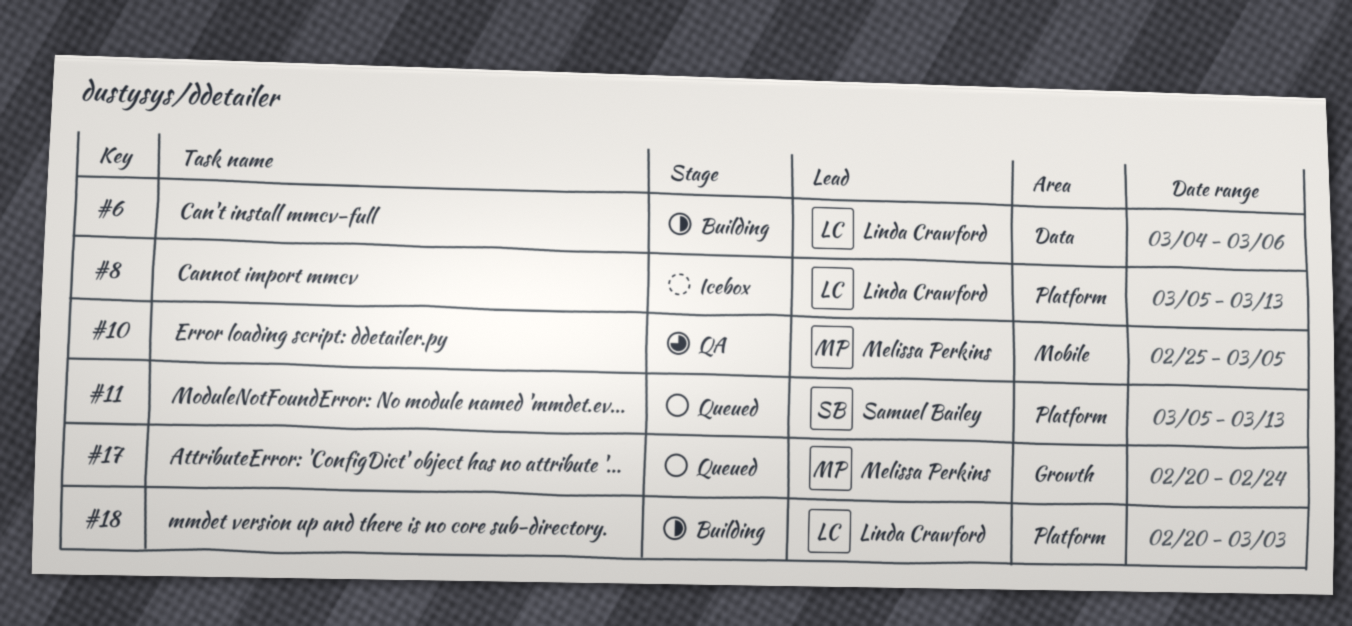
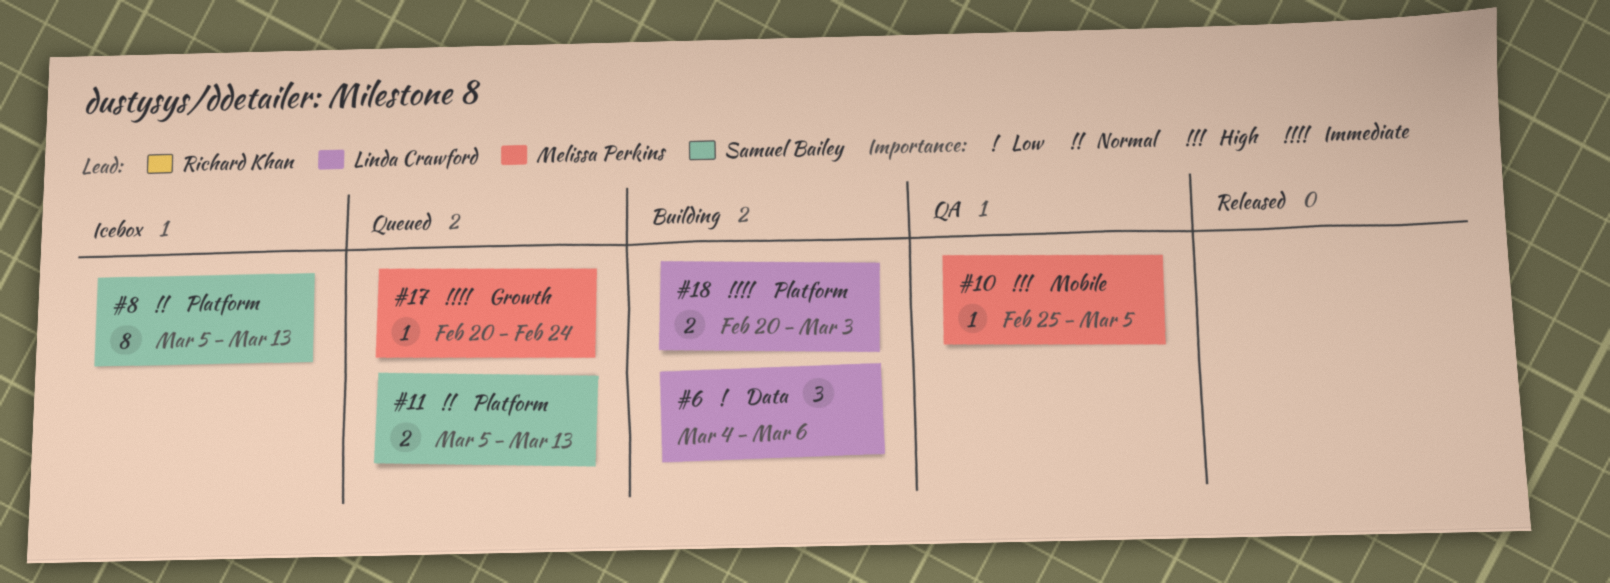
#8, owner: Linda Crawford -> Samuel Bailey

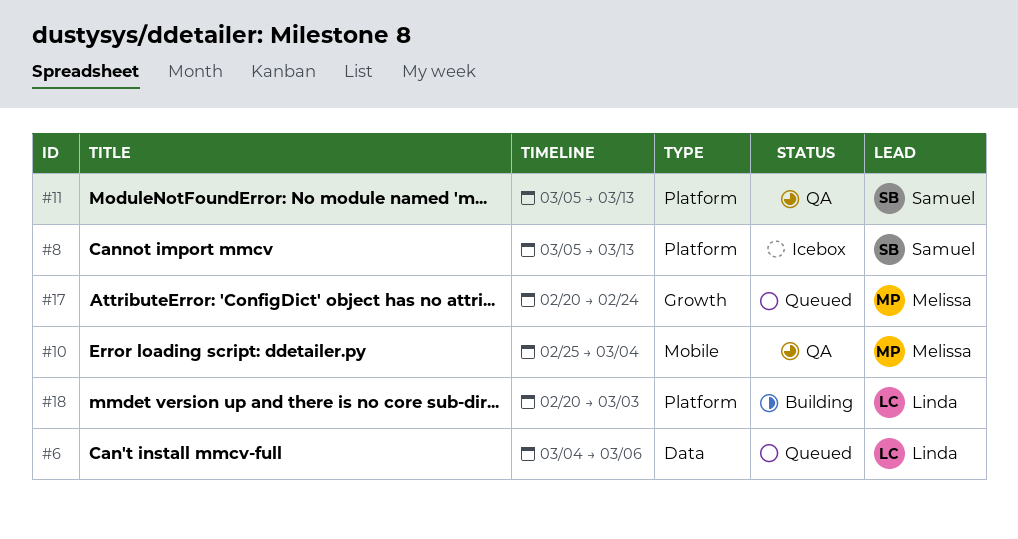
#6, status: Building -> Queued
#10, due: Mar 5 -> Mar 4
#11, status: Queued -> QA

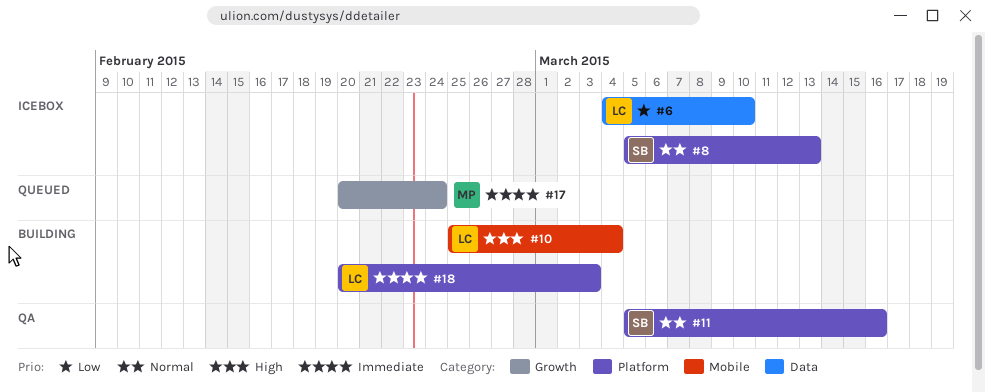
#6, status: Queued -> Icebox
#6, due: Mar 6 -> Mar 10
#10, status: QA -> Building
#10, owner: Melissa -> Linda
#11, due: Mar 13 -> Mar 16

